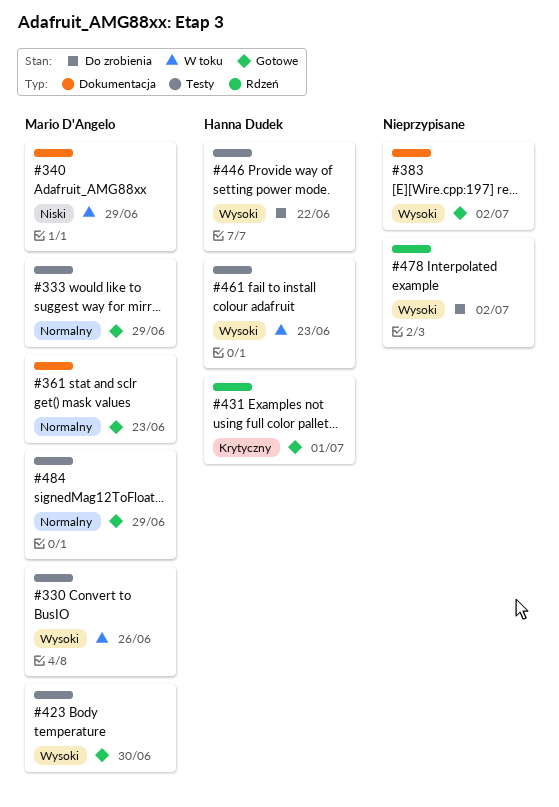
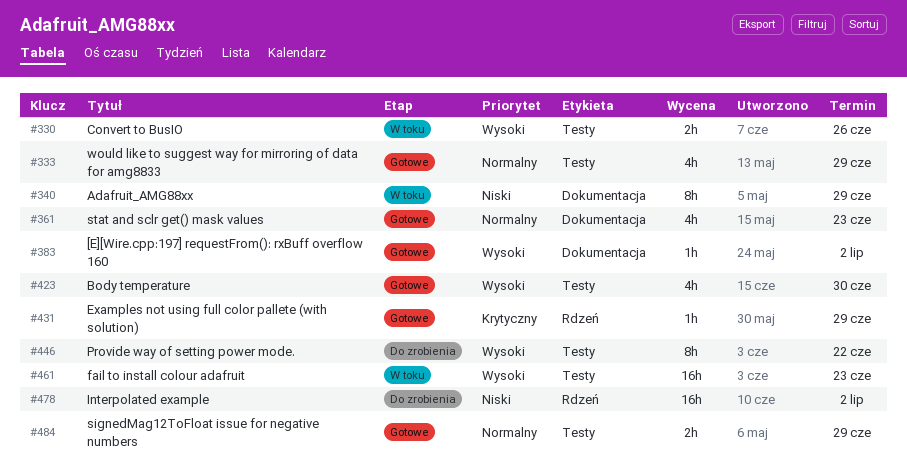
#431, due: Jul 1 -> Jun 29
#478, priority: Wysoki -> Niski

